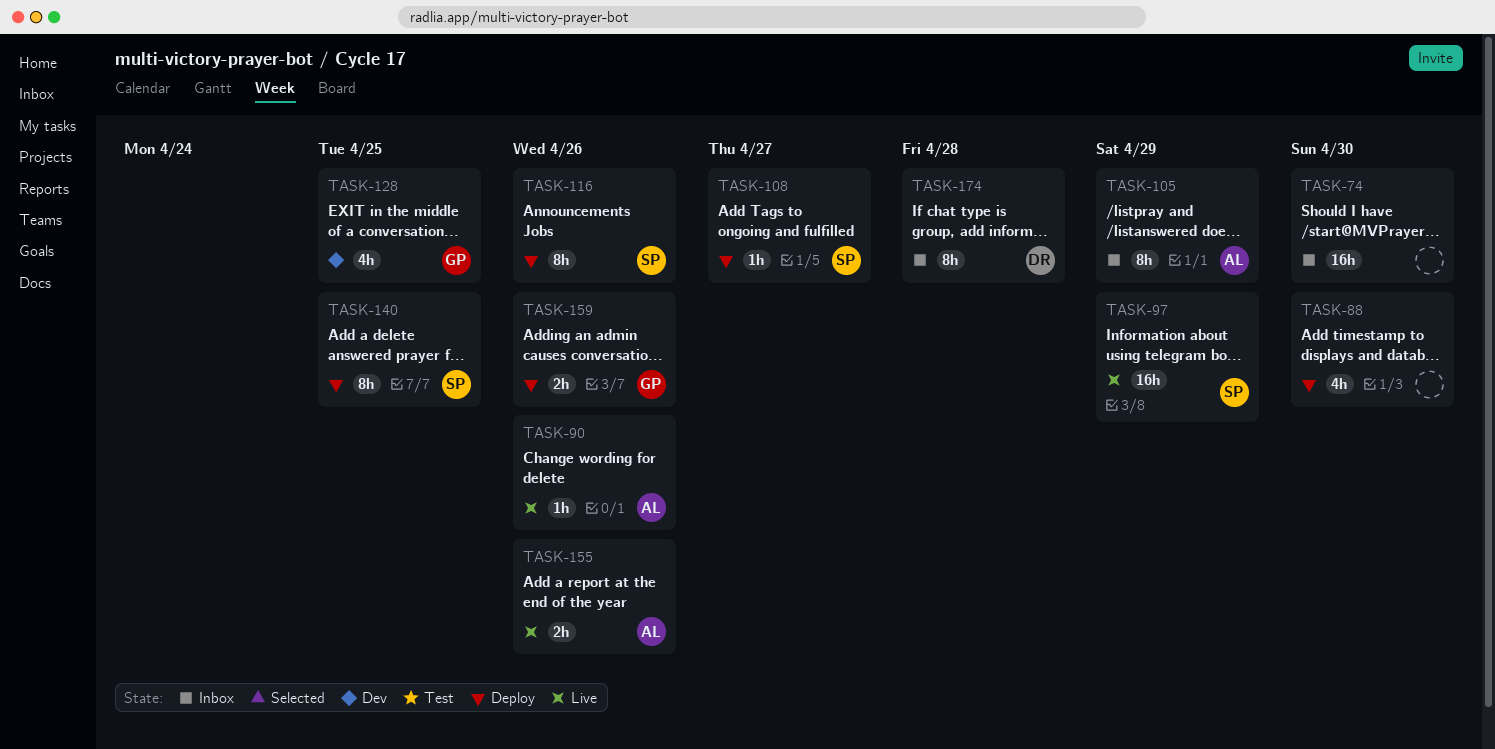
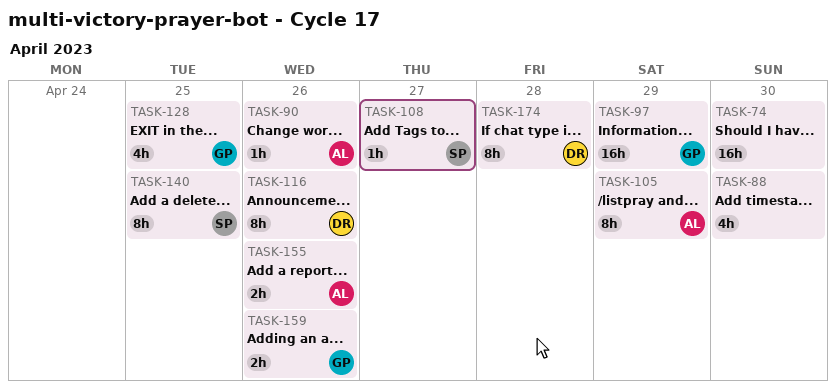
TASK-97, owner: SP -> GP
TASK-116, owner: SP -> DR

